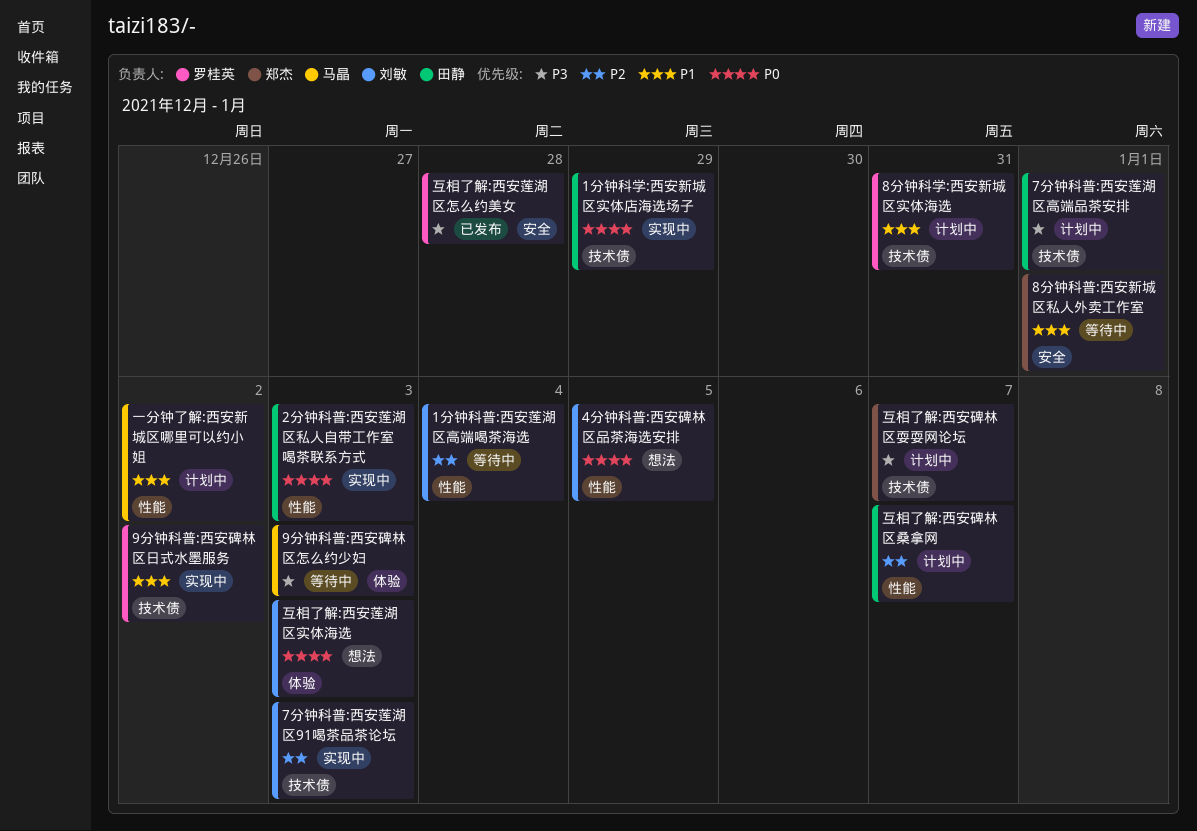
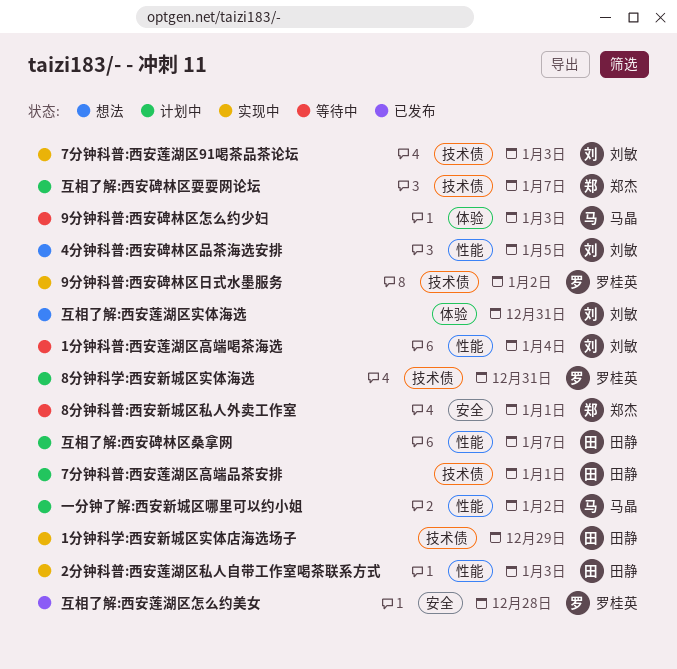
互相了解:西安莲湖区实体海选, due: Jan 3 -> Dec 31

